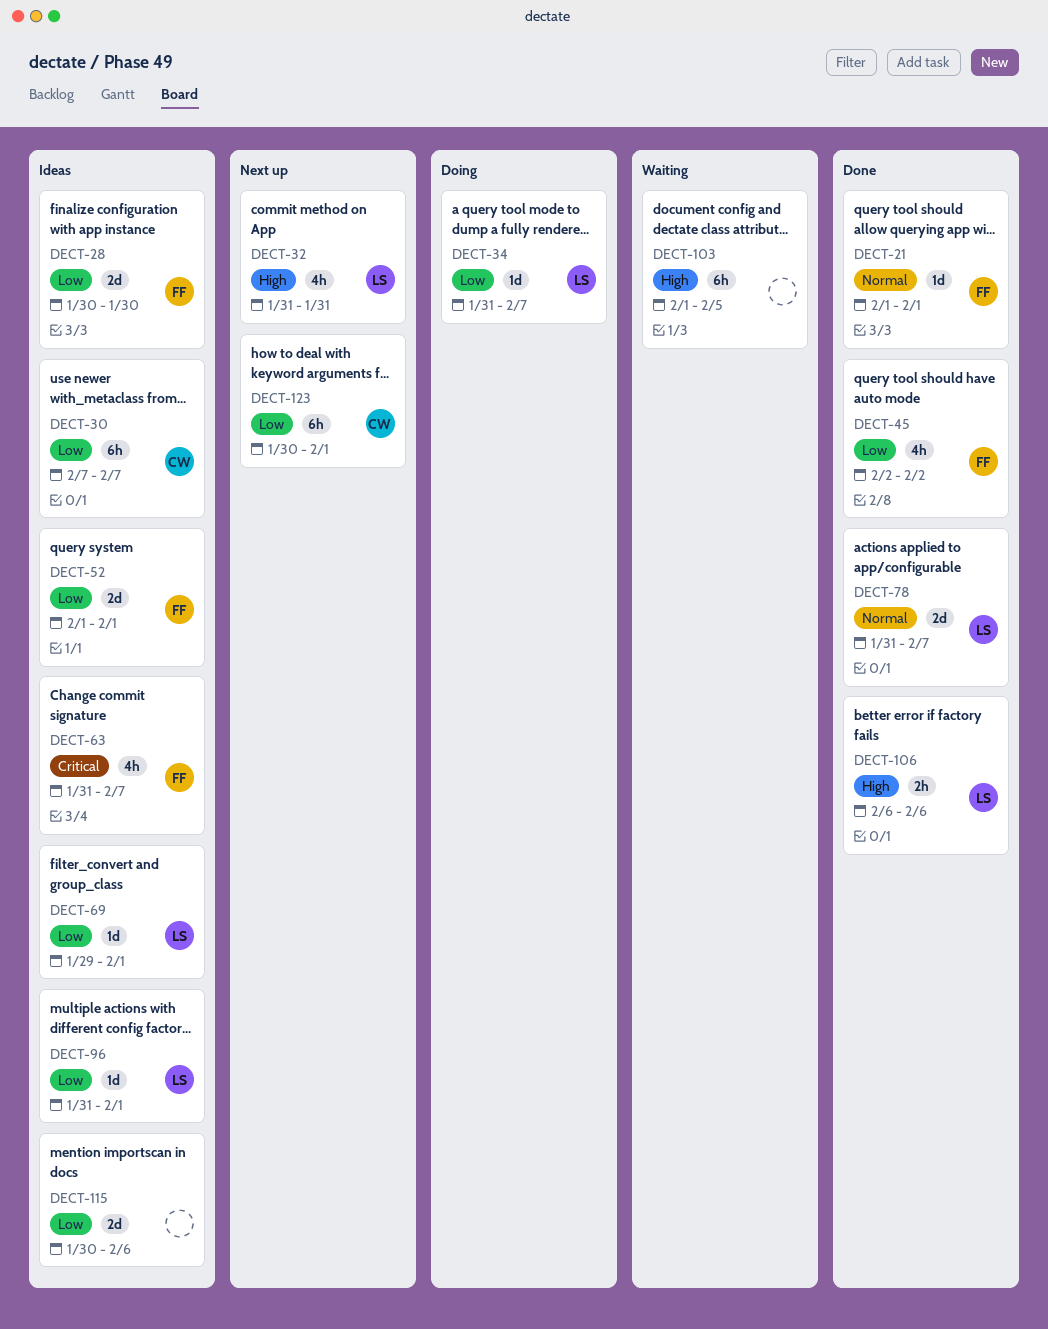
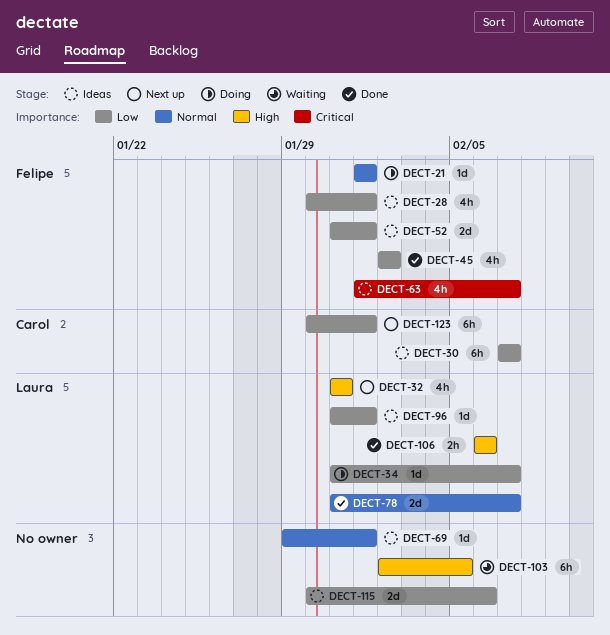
DECT-21, status: Done -> Doing
DECT-28, estimate: 2d -> 4h
DECT-28, due: Jan 30 -> Feb 1
DECT-52, start: Feb 1 -> Jan 31
DECT-63, start: Jan 31 -> Feb 1
DECT-69, owner: Laura -> none
DECT-69, priority: Low -> Normal
DECT-103, start: Feb 1 -> Feb 2

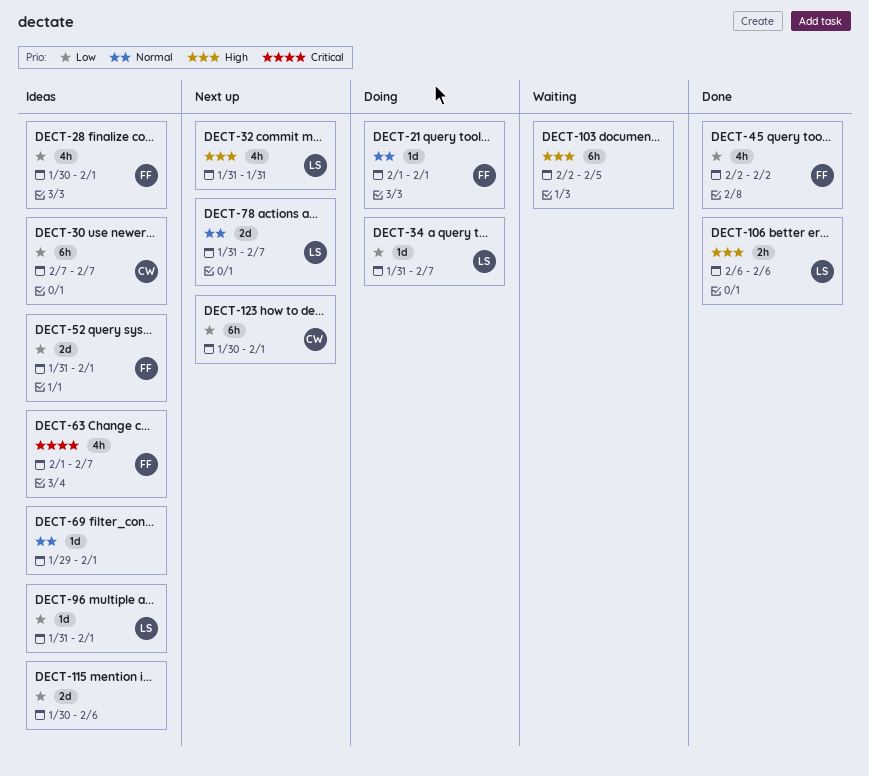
DECT-78, status: Done -> Next up

